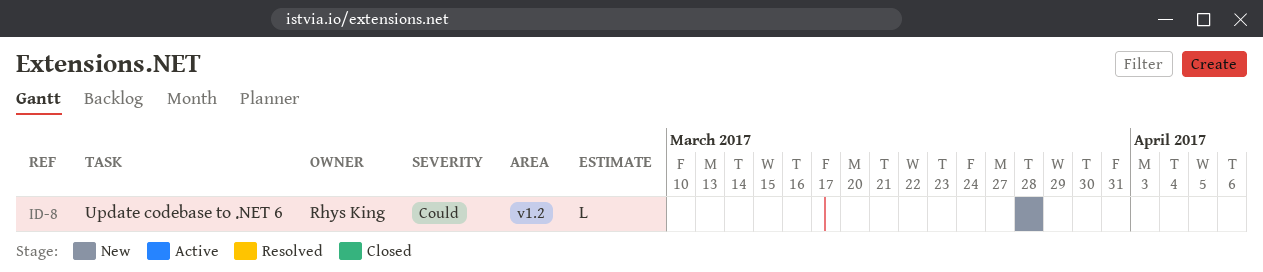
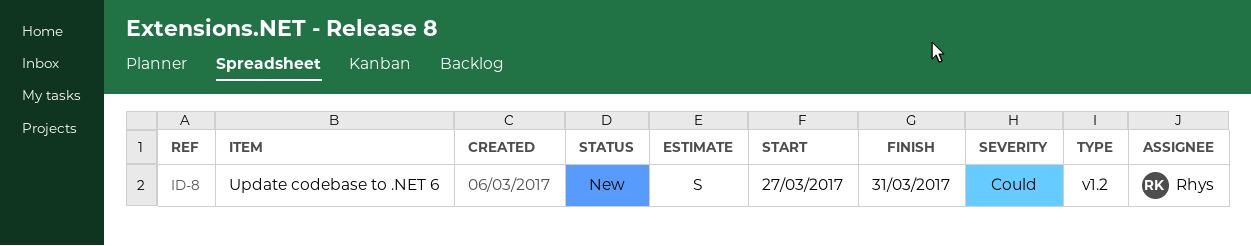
ID-8, estimate: L -> S
ID-8, start: Mar 28 -> Mar 27
ID-8, due: Mar 28 -> Mar 31

